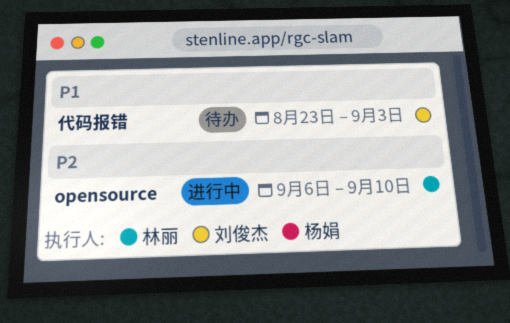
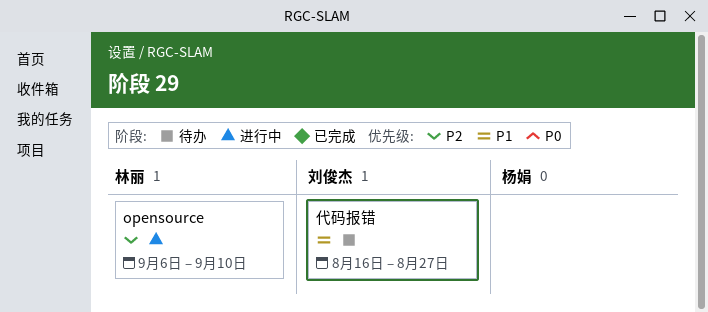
代码报错, start: Aug 23 -> Aug 16
代码报错, due: Sep 3 -> Aug 27

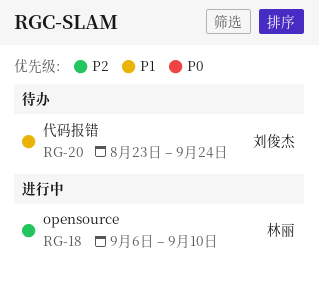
代码报错, start: Aug 16 -> Aug 23
代码报错, due: Aug 27 -> Sep 24

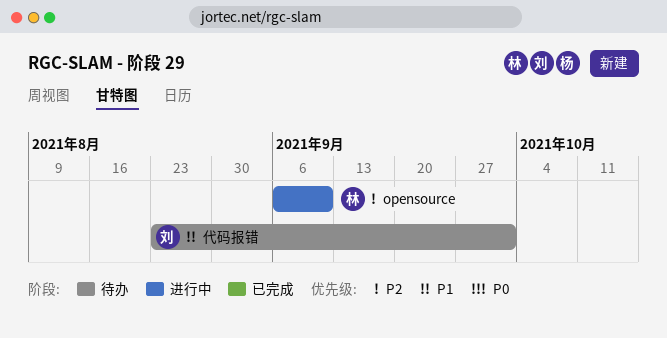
代码报错, due: Sep 24 -> Oct 1

